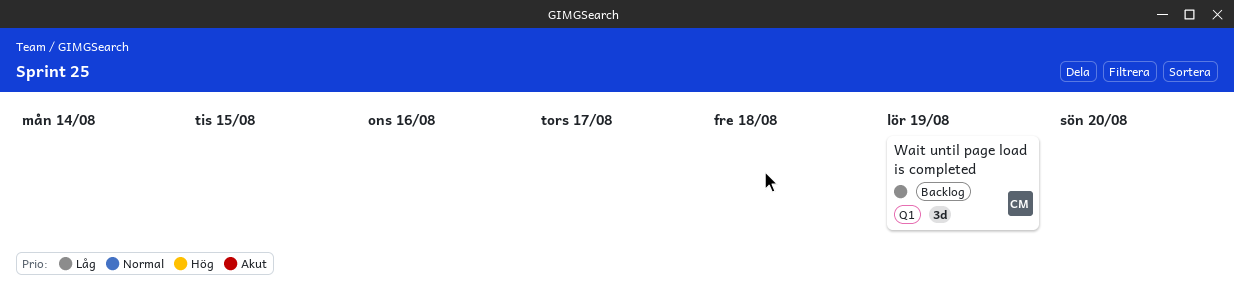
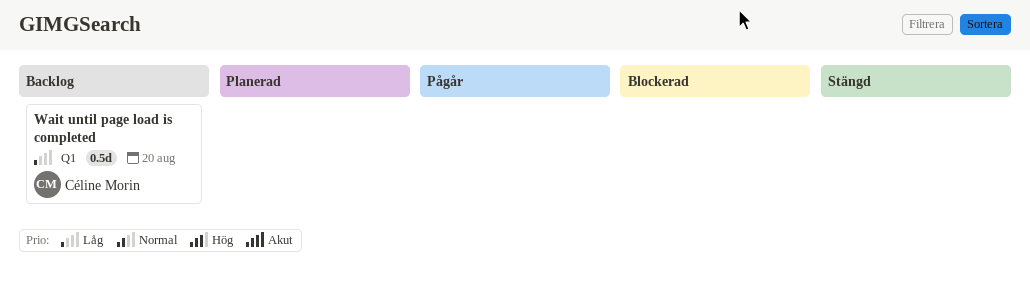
Wait until page load is completed, estimate: 3d -> 0.5d
Wait until page load is completed, due: Aug 19 -> Aug 20

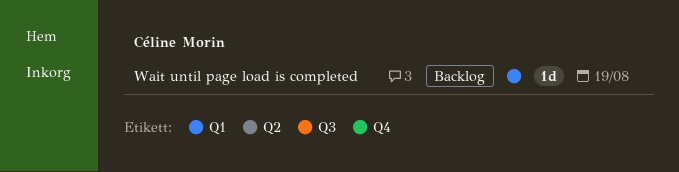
Wait until page load is completed, estimate: 0.5d -> 1d
Wait until page load is completed, due: Aug 20 -> Aug 19

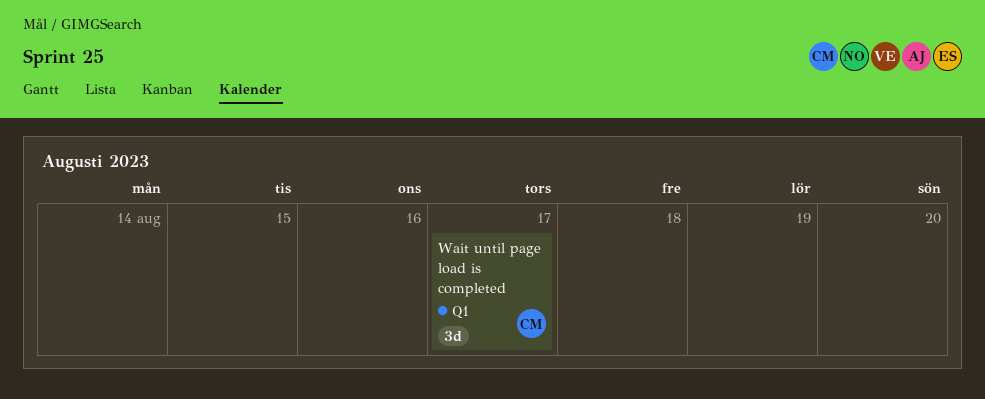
Wait until page load is completed, estimate: 1d -> 3d
Wait until page load is completed, due: Aug 19 -> Aug 17

